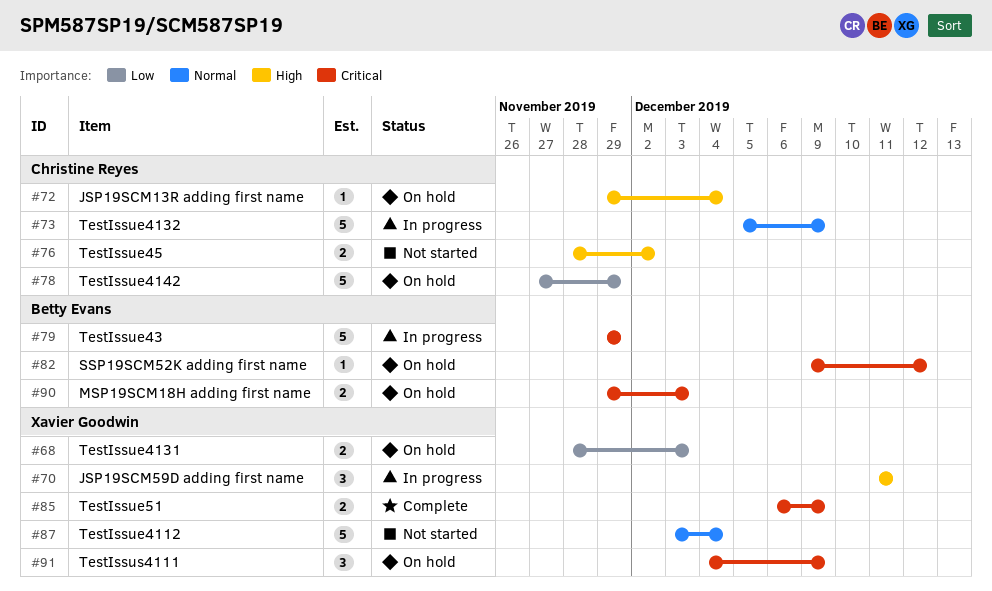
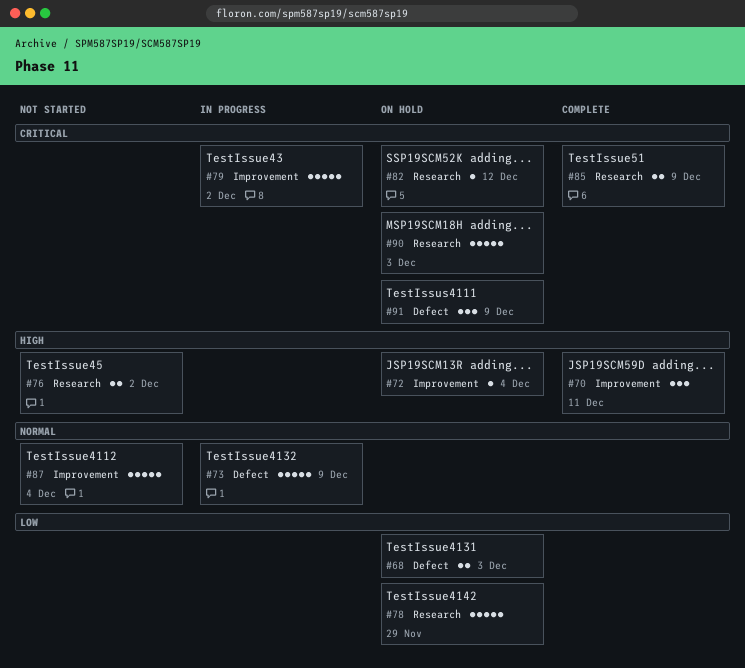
#70, status: In progress -> Complete
#79, due: Nov 29 -> Dec 2
#90, estimate: 2 -> 5

